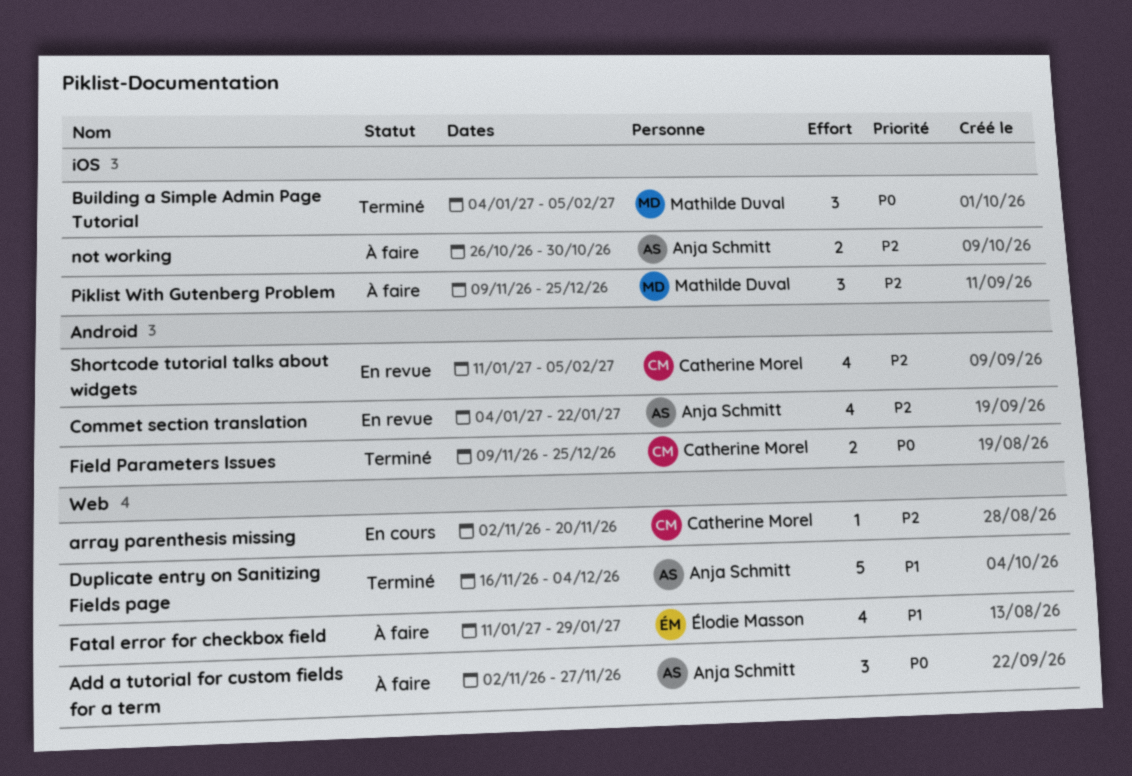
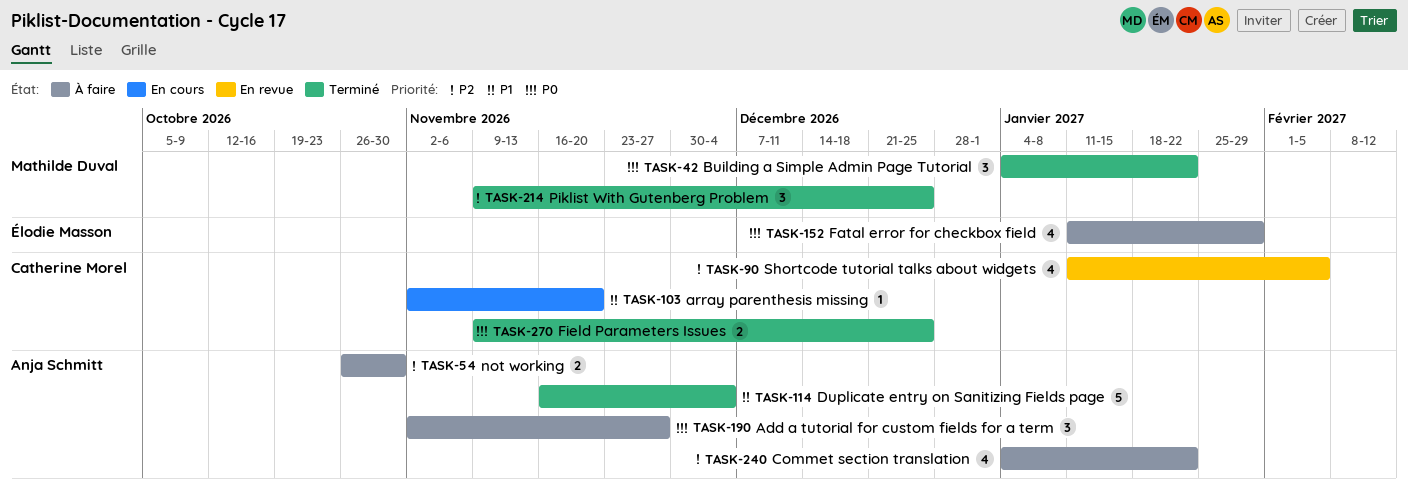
array parenthesis missing, priority: P2 -> P1
Building a Simple Admin Page Tutorial, due: Feb 5 -> Jan 22
Commet section translation, status: En revue -> À faire
Fatal error for checkbox field, priority: P1 -> P0
Piklist With Gutenberg Problem, status: À faire -> Terminé

